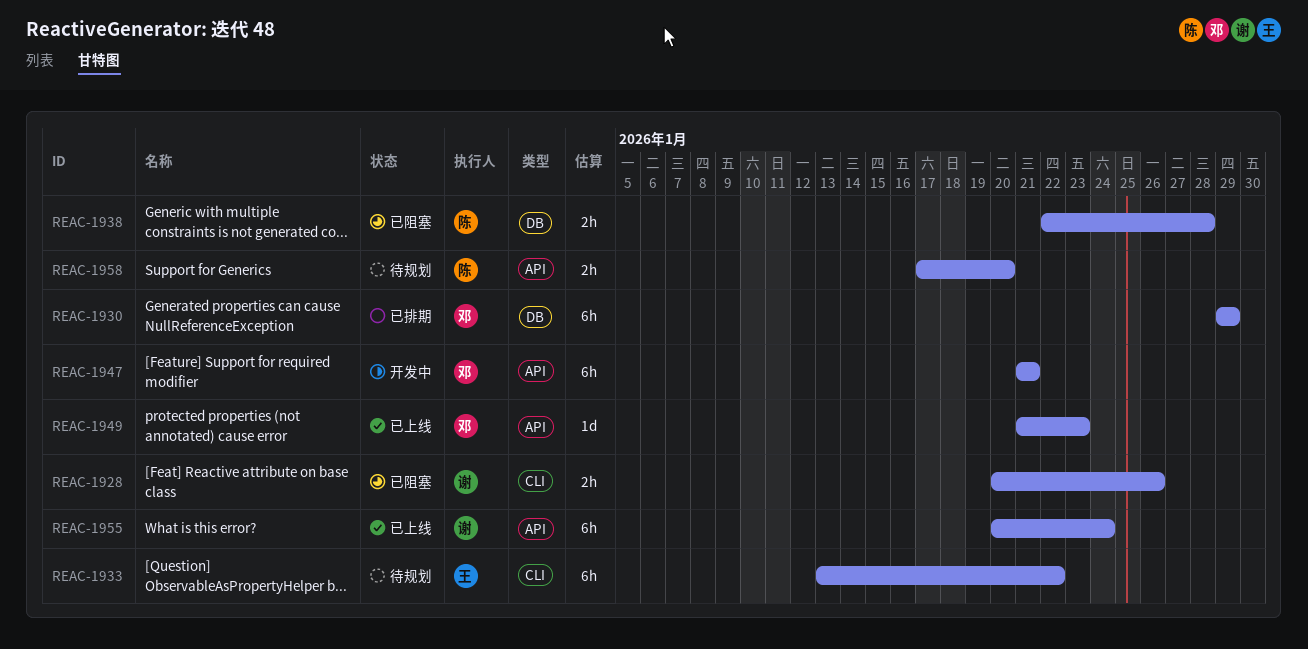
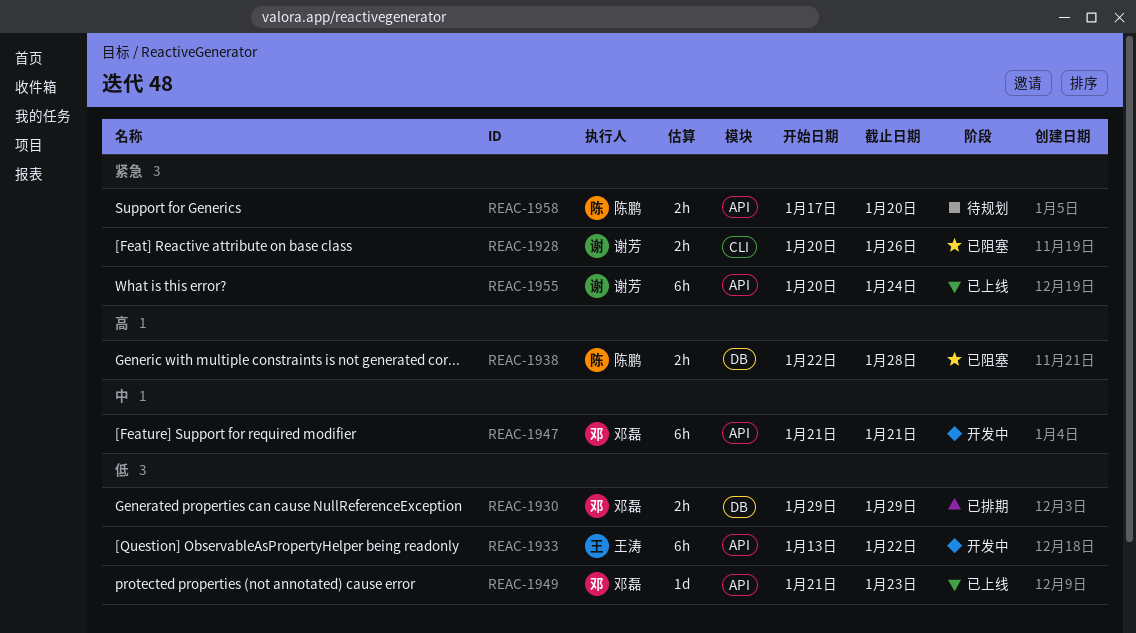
REAC-1930, estimate: 6h -> 2h
REAC-1933, status: 待规划 -> 开发中
REAC-1933, label: CLI -> API

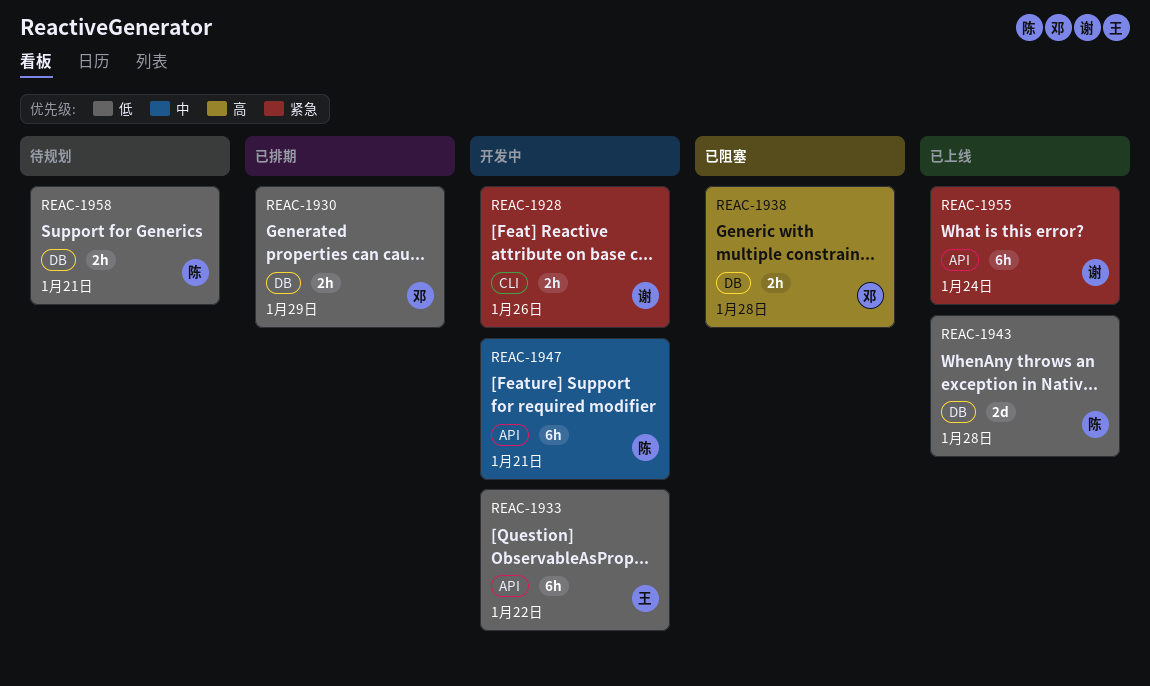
REAC-1928, status: 已阻塞 -> 开发中
REAC-1938, owner: 陈鹏 -> 邓磊
REAC-1943: none -> present
REAC-1947, owner: 邓磊 -> 陈鹏
REAC-1949: present -> none
REAC-1958, priority: 紧急 -> 低
REAC-1958, label: API -> DB
REAC-1958, due: Jan 20 -> Jan 21

